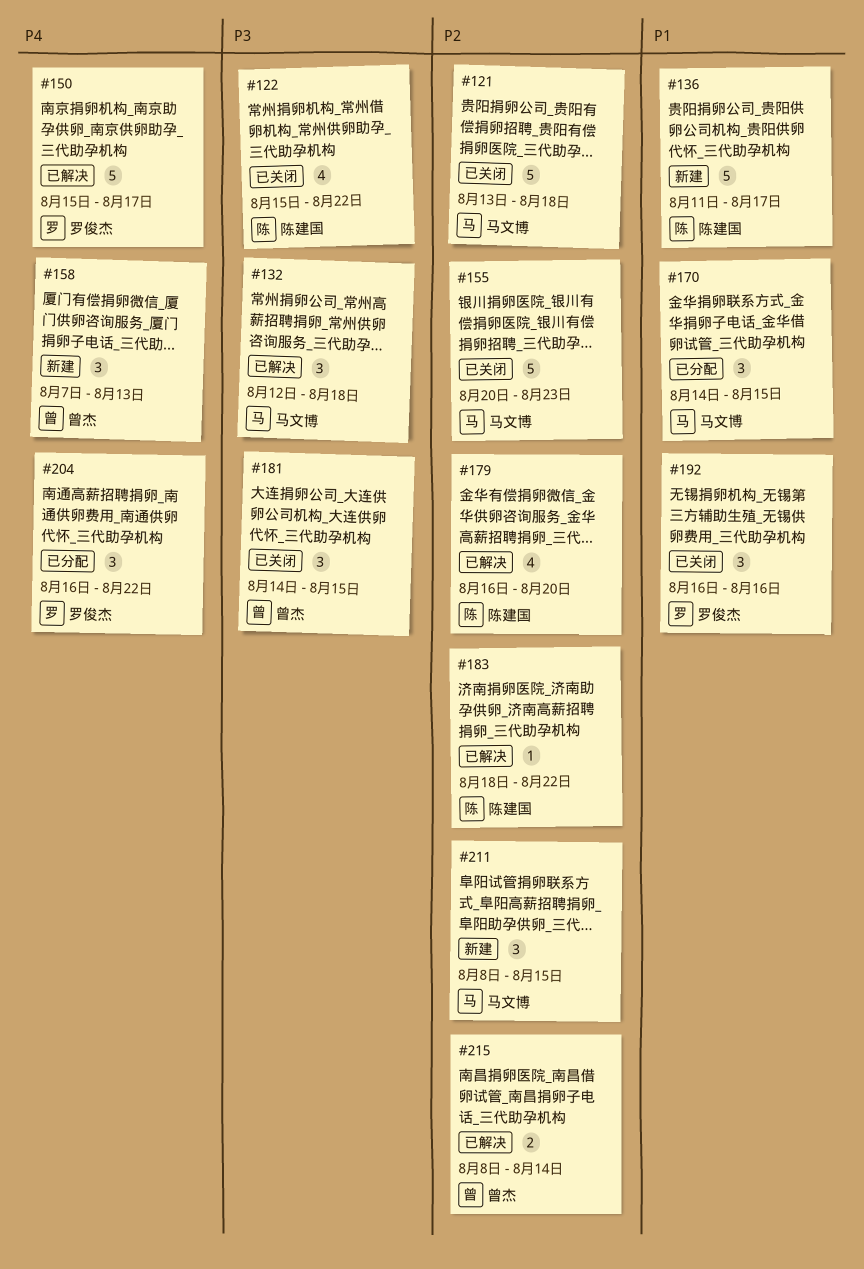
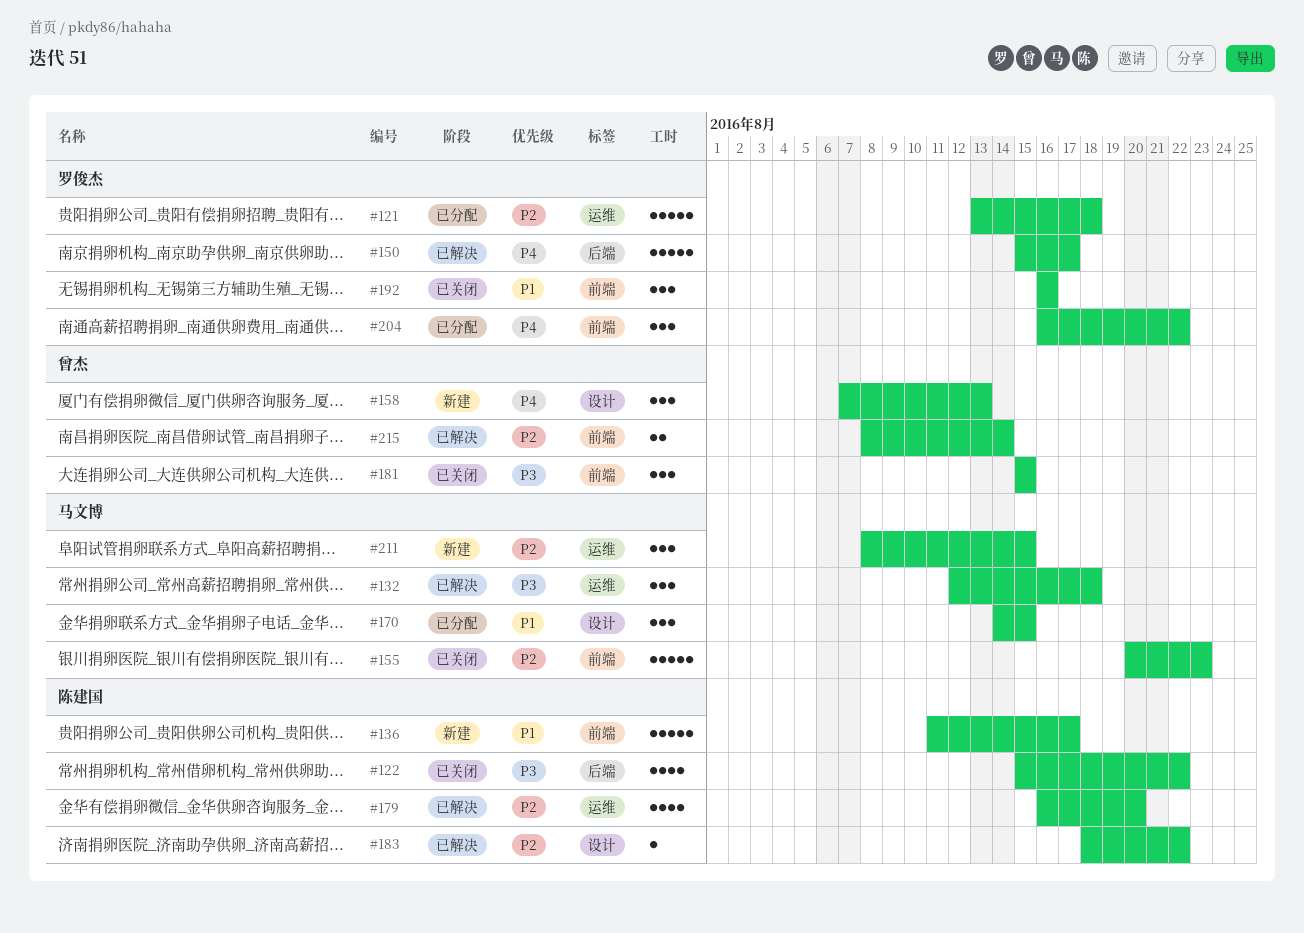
#121, status: 已关闭 -> 已分配
#121, owner: 马文博 -> 罗俊杰
#181, start: Aug 14 -> Aug 15

